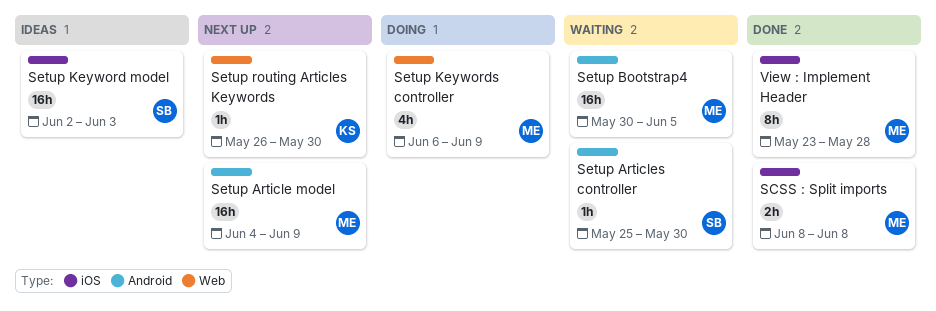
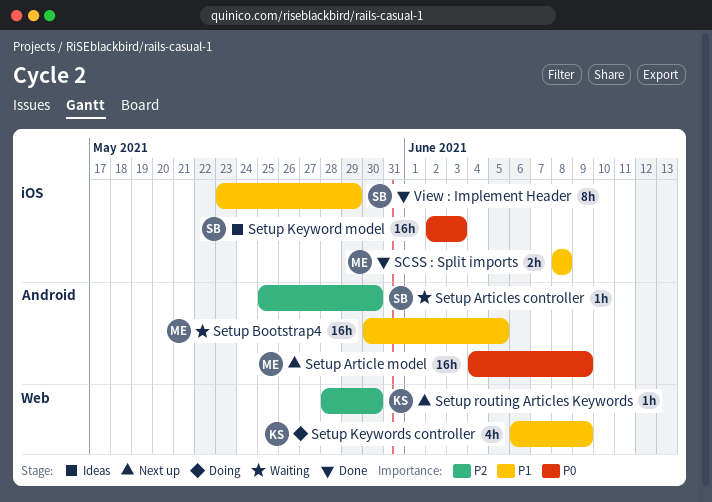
Setup Keywords controller, owner: ME -> KS
Setup routing Articles Keywords, start: May 26 -> May 28
View : Implement Header, owner: ME -> SB
View : Implement Header, due: May 28 -> May 29

